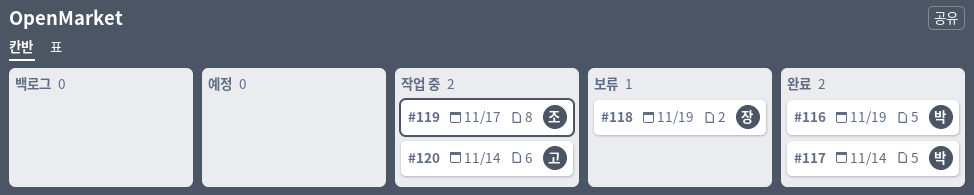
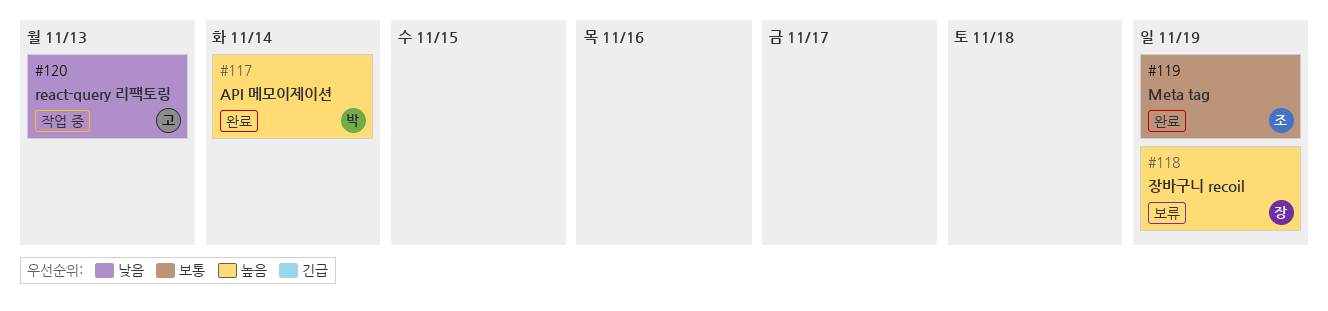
#116: present -> none
#119, status: 작업 중 -> 완료
#119, due: Nov 17 -> Nov 19
#120, due: Nov 14 -> Nov 13

